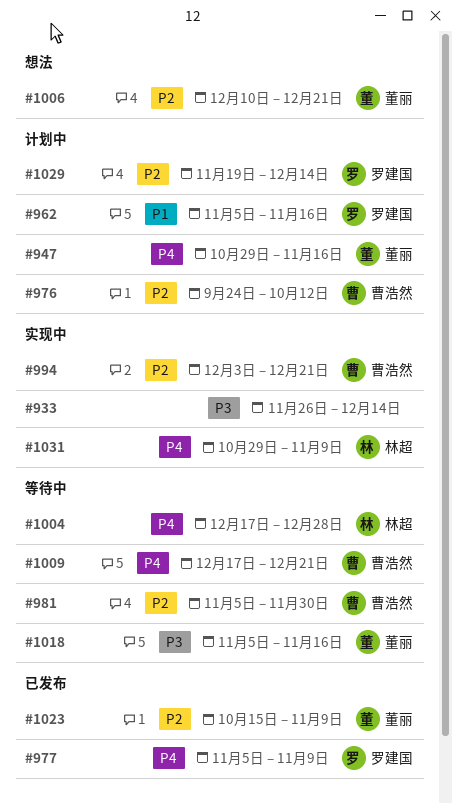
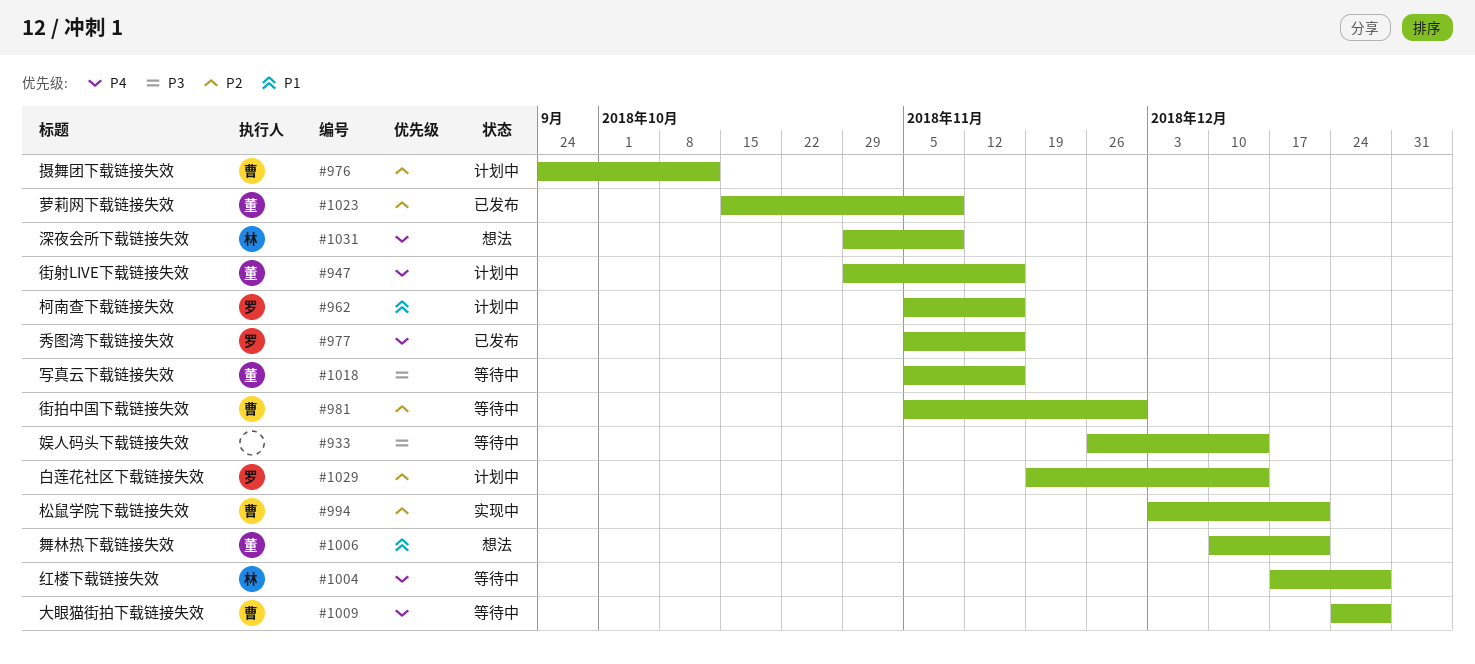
#933, status: 实现中 -> 等待中
#977, due: Nov 9 -> Nov 16
#1006, priority: P2 -> P1
#1009, start: Dec 17 -> Dec 24
#1009, due: Dec 21 -> Dec 28
#1031, status: 实现中 -> 想法

